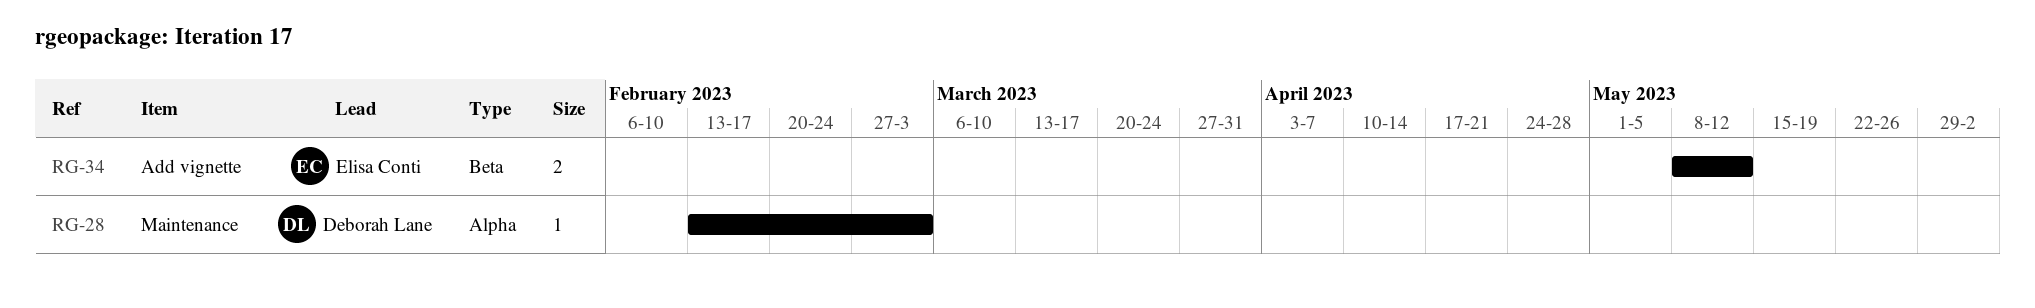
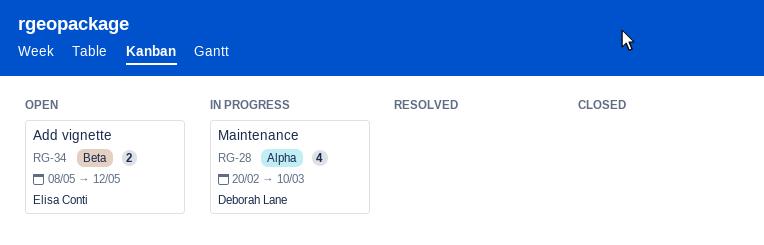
RG-28, estimate: 1 -> 4
RG-28, start: Feb 13 -> Feb 20
RG-28, due: Mar 3 -> Mar 10

